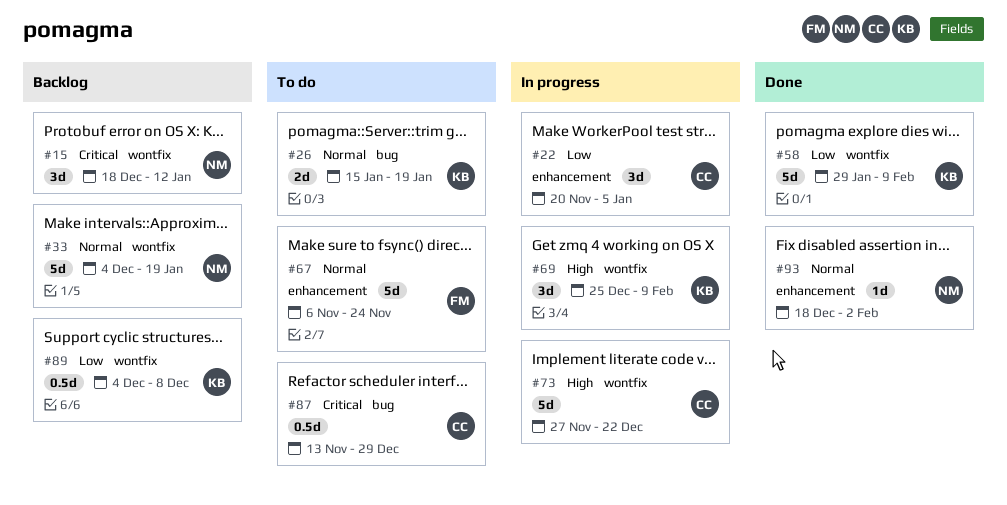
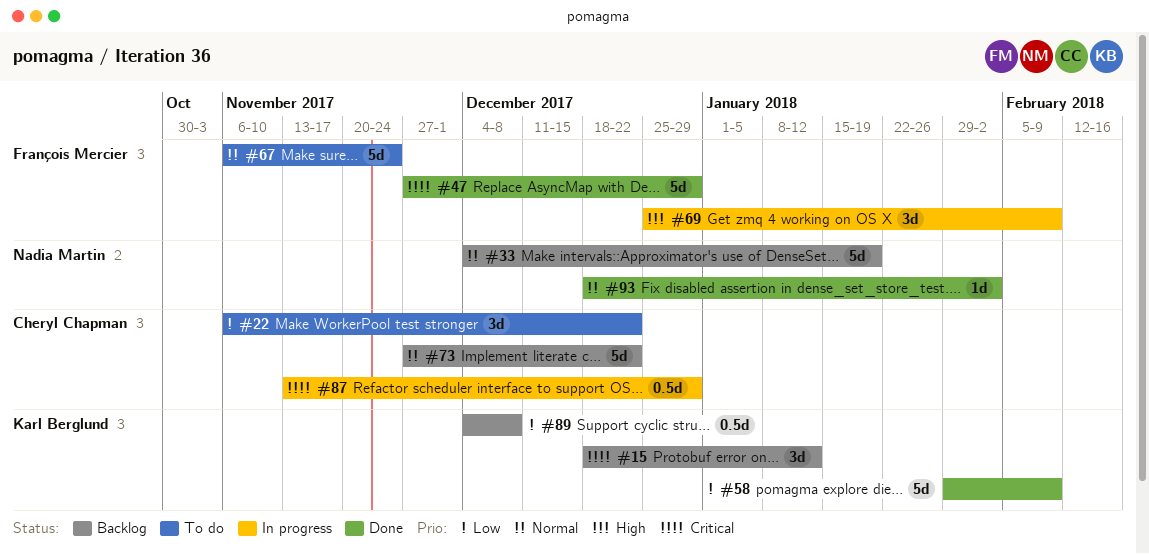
#15, owner: Nadia Martin -> Karl Berglund
#22, status: In progress -> To do
#22, start: Nov 20 -> Nov 6
#22, due: Jan 5 -> Dec 22
#26: present -> none
#47: none -> present
#69, owner: Karl Berglund -> François Mercier
#73, status: In progress -> Backlog
#73, priority: High -> Normal
#87, status: To do -> In progress

